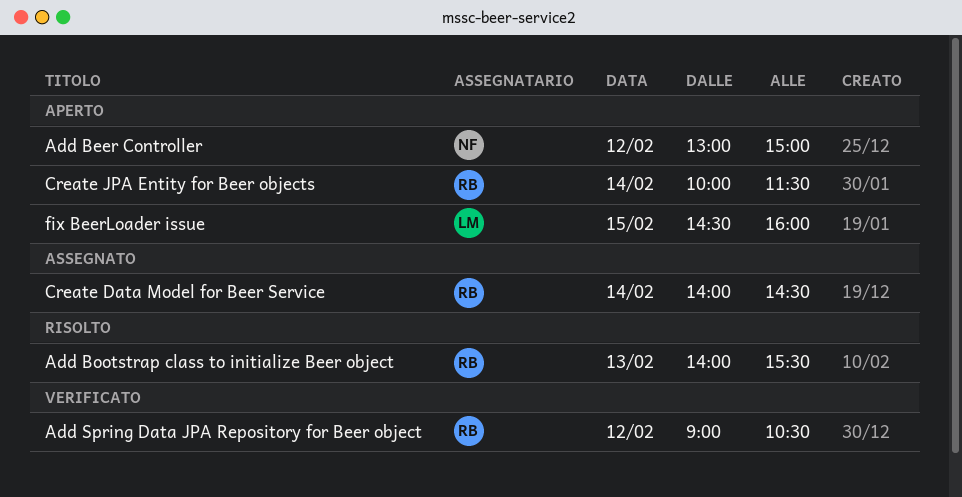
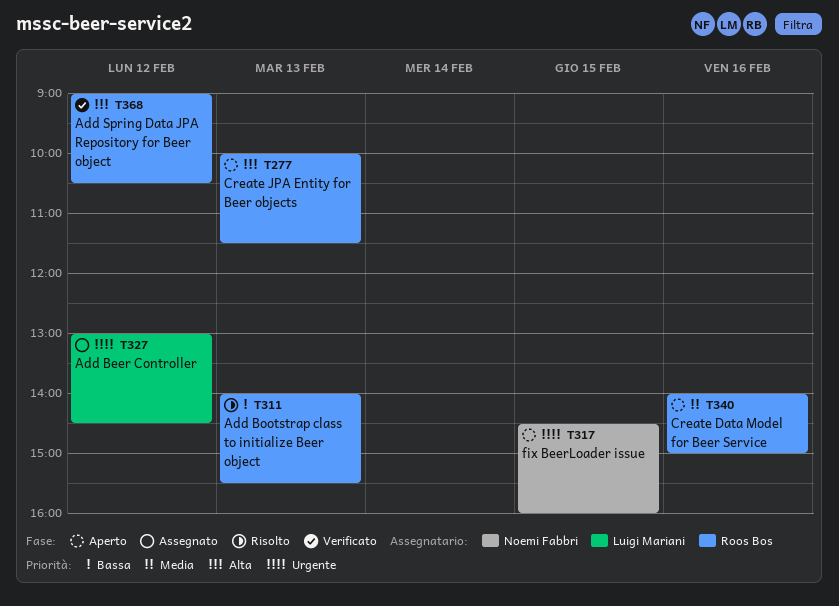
Add Beer Controller, status: Aperto -> Assegnato
Add Beer Controller, owner: Noemi Fabbri -> Luigi Mariani
Add Beer Controller, ends: 15:00 -> 14:30
Create Data Model for Beer Service, status: Assegnato -> Aperto
Create Data Model for Beer Service, day: Feb 14 -> Feb 16
Create Data Model for Beer Service, ends: 14:30 -> 15:00
Create JPA Entity for Beer objects, day: Feb 14 -> Feb 13
fix BeerLoader issue, owner: Luigi Mariani -> Noemi Fabbri

